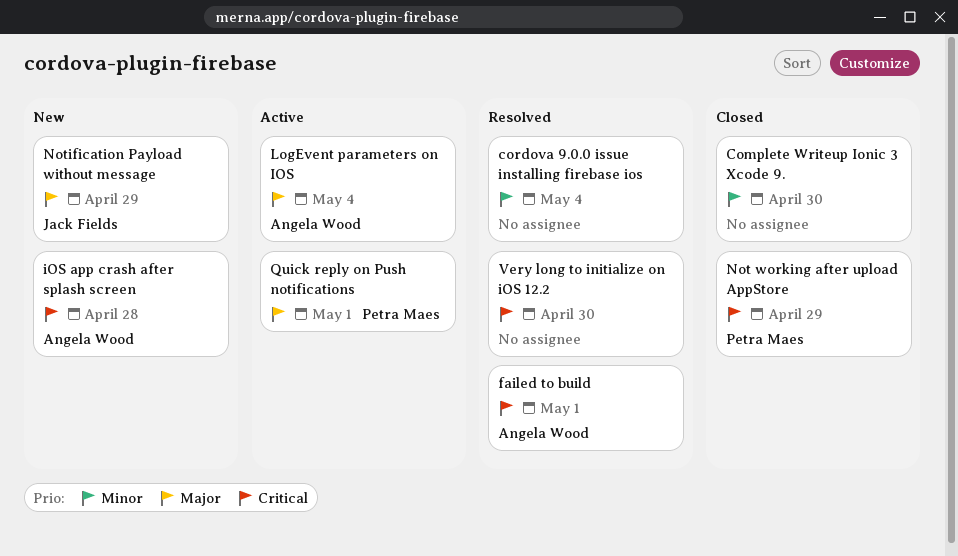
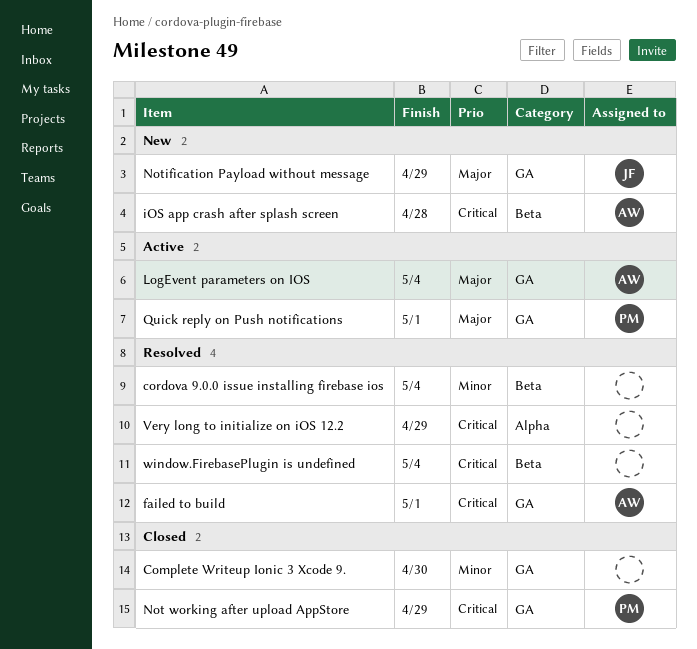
Very long to initialize on iOS 12.2, due: Apr 30 -> Apr 29
window.FirebasePlugin is undefined: none -> present

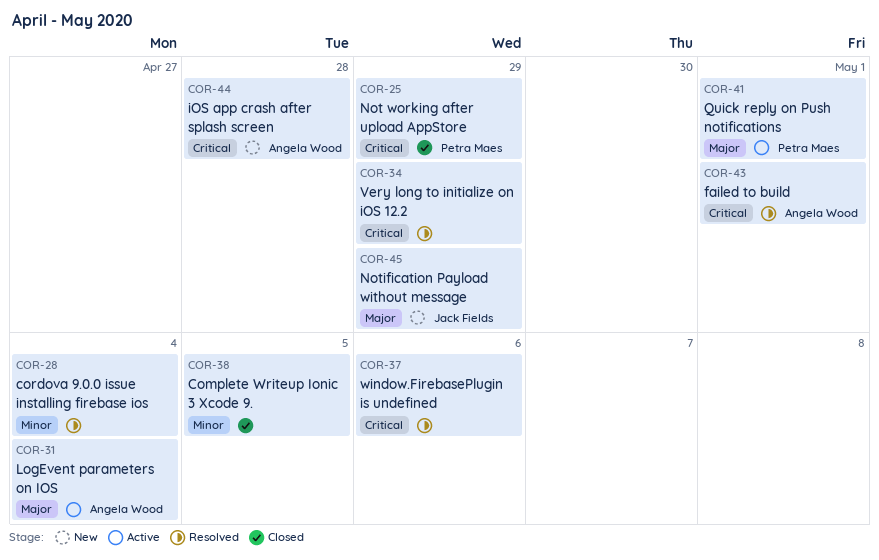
Complete Writeup Ionic 3 Xcode 9., due: Apr 30 -> May 5
window.FirebasePlugin is undefined, due: May 4 -> May 6

